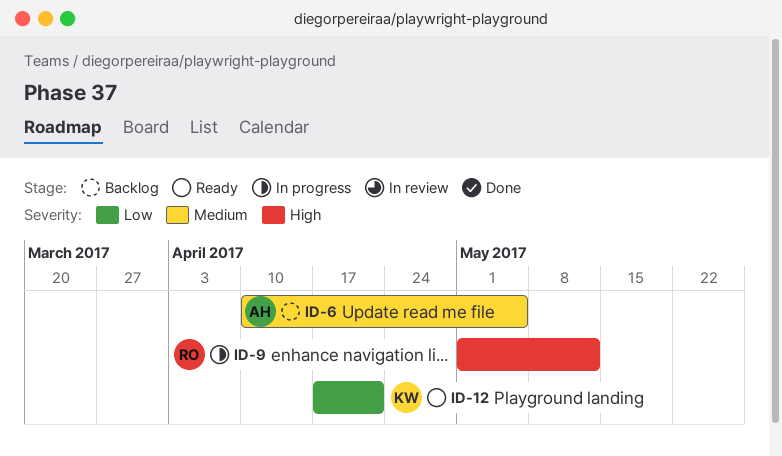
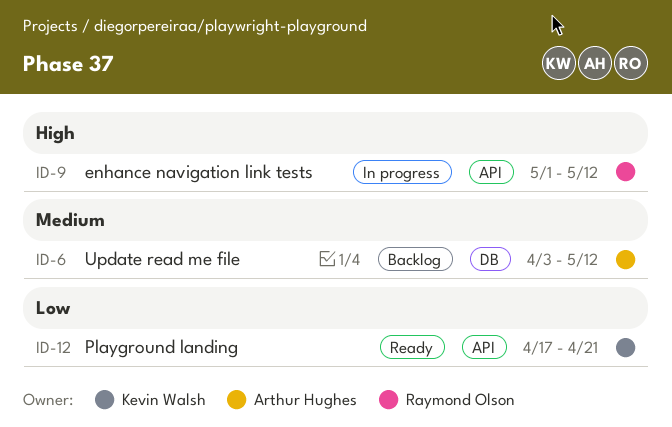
ID-6, start: Apr 10 -> Apr 3
ID-6, due: May 5 -> May 12

